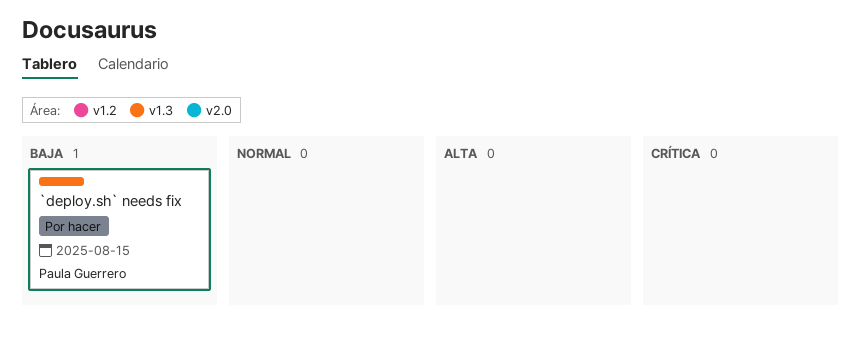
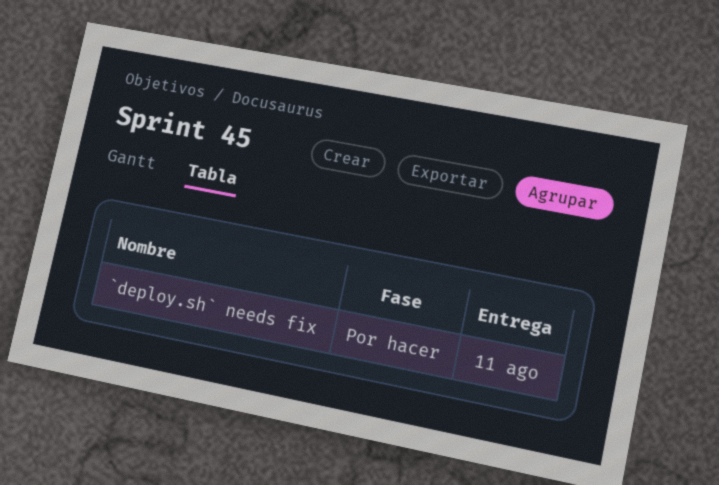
`deploy.sh` needs fix, due: Aug 15 -> Aug 11

